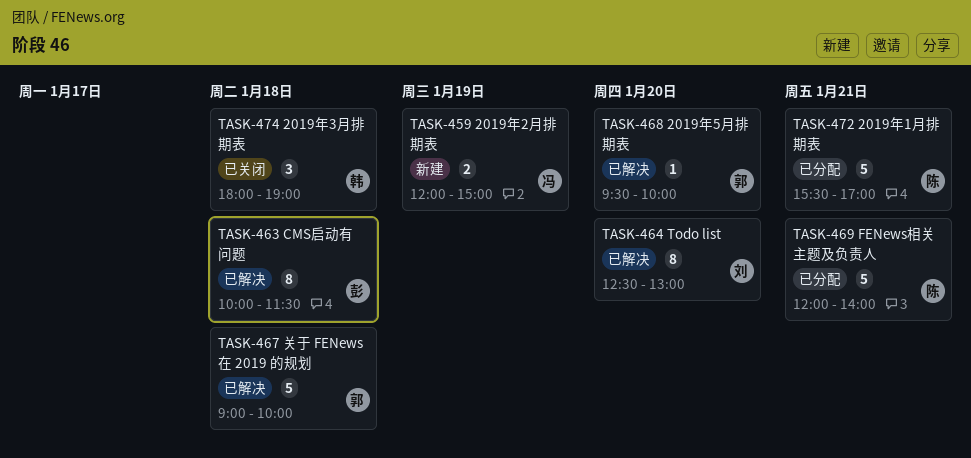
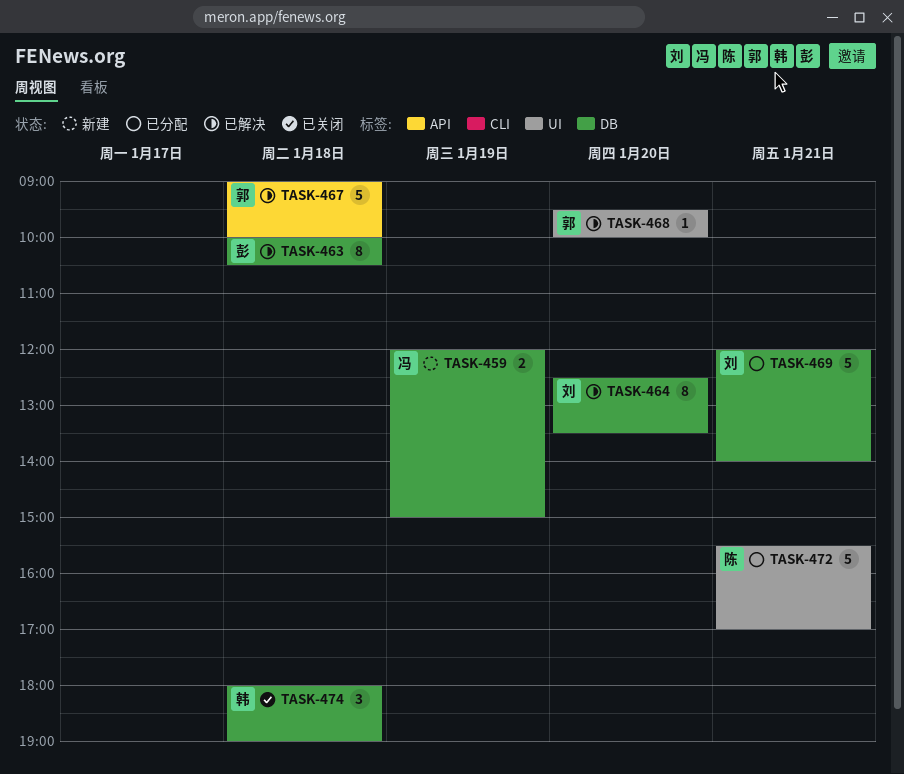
TASK-463, ends: 11:30 -> 10:30
TASK-464, ends: 13:00 -> 13:30
TASK-469, owner: 陈 -> 刘

